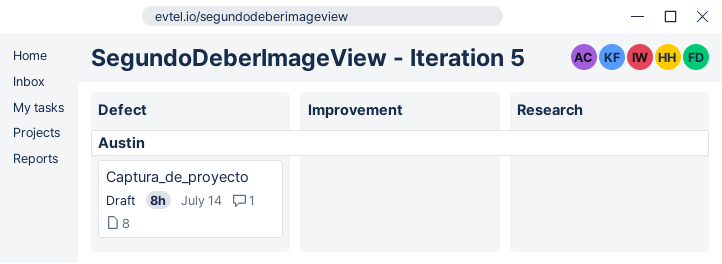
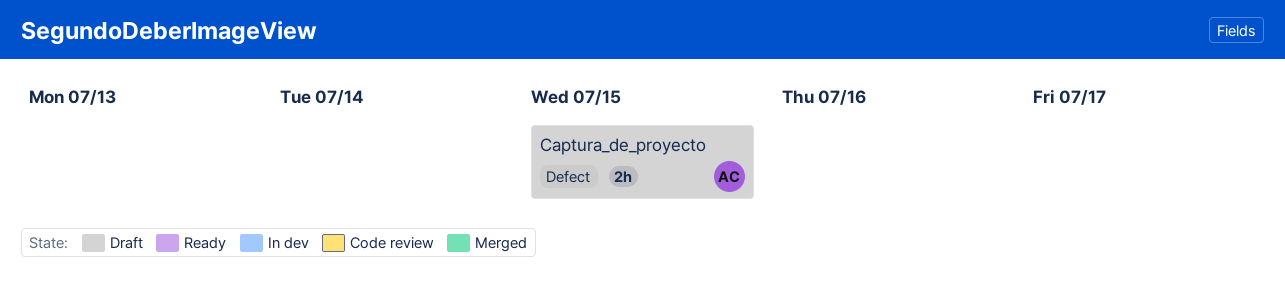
Captura_de_proyecto, estimate: 8h -> 2h
Captura_de_proyecto, due: Jul 14 -> Jul 15

